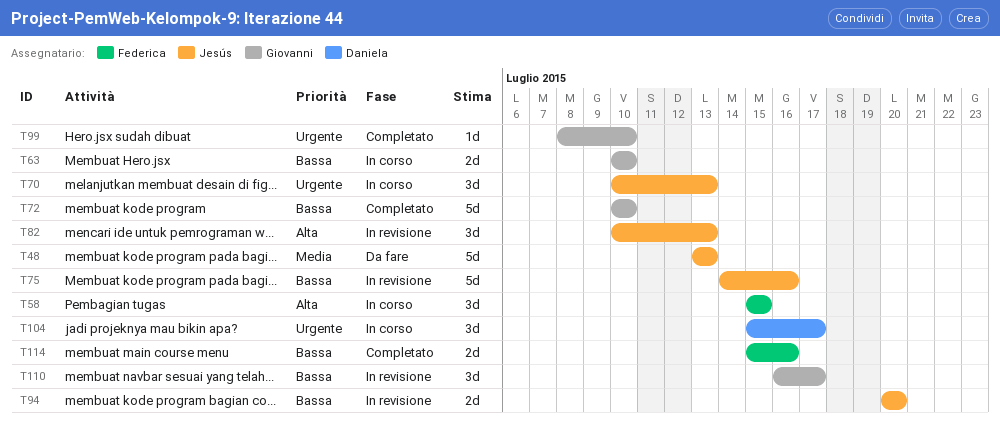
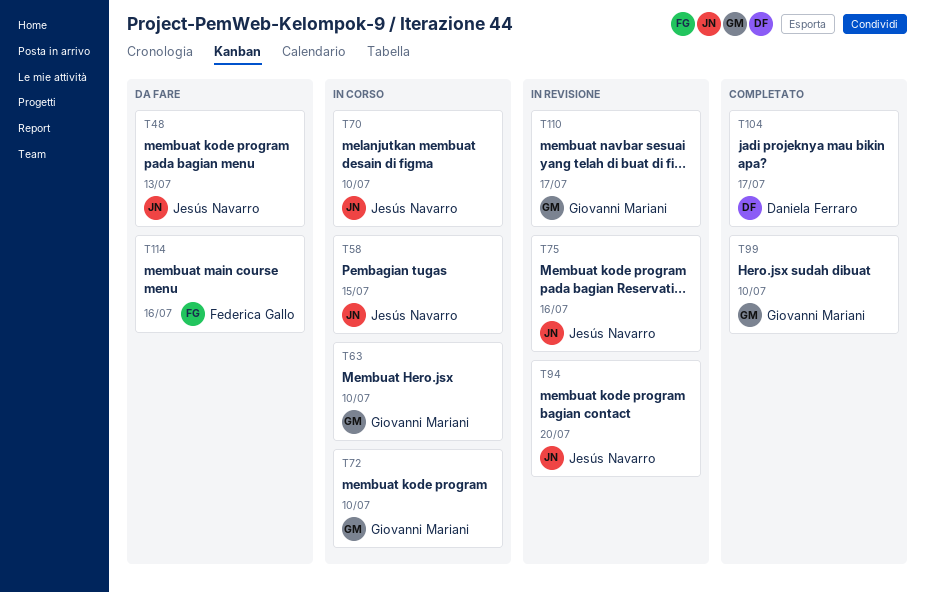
T58, owner: Federica Gallo -> Jesús Navarro
T70, due: Jul 13 -> Jul 10
T72, status: Completato -> In corso
T82: present -> none
T104, status: In corso -> Completato
T114, status: Completato -> Da fare

